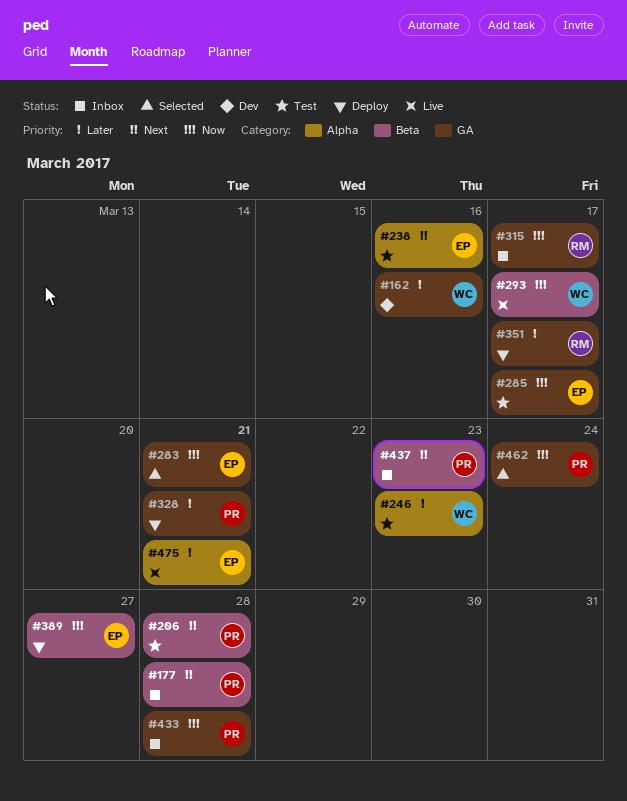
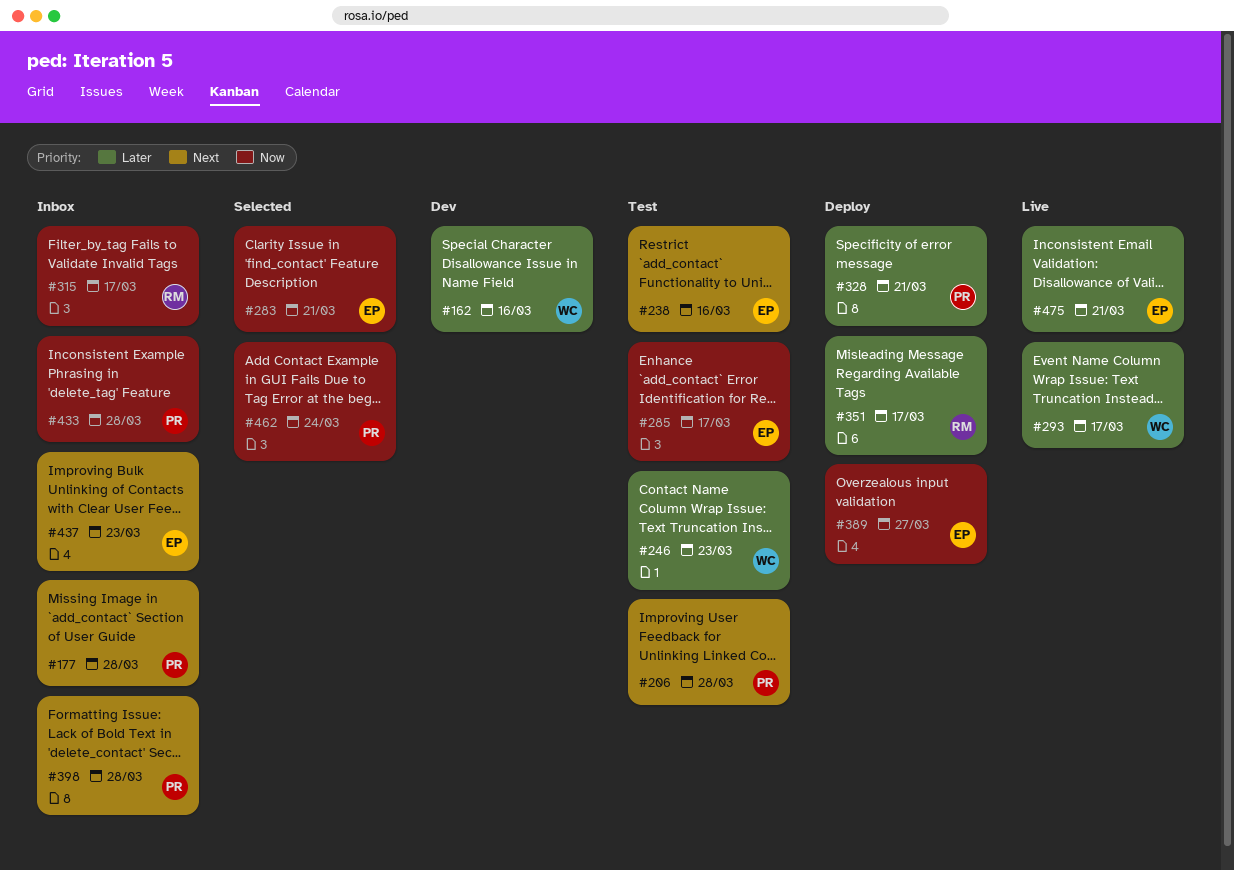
#293, priority: Now -> Later
#398: none -> present
#437, owner: PR -> EP

